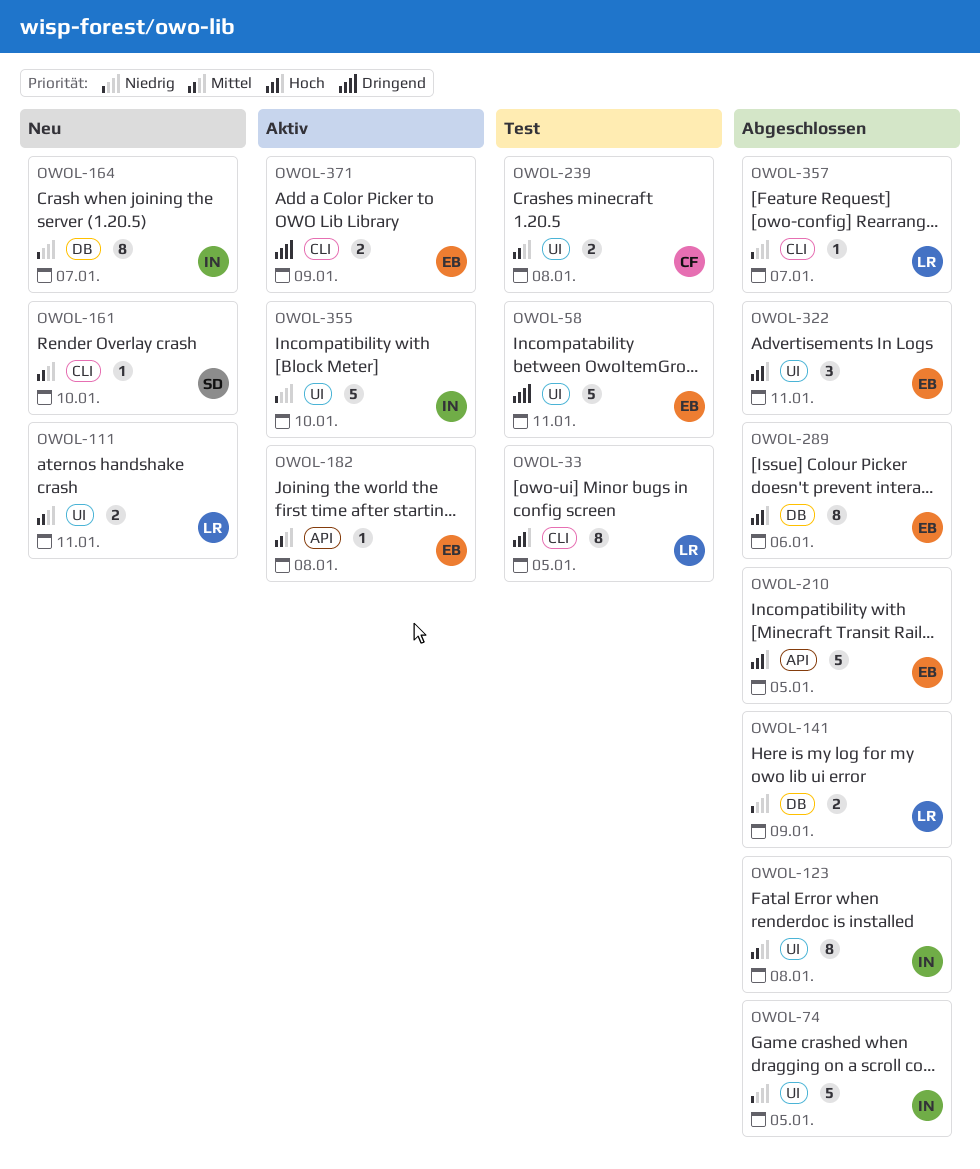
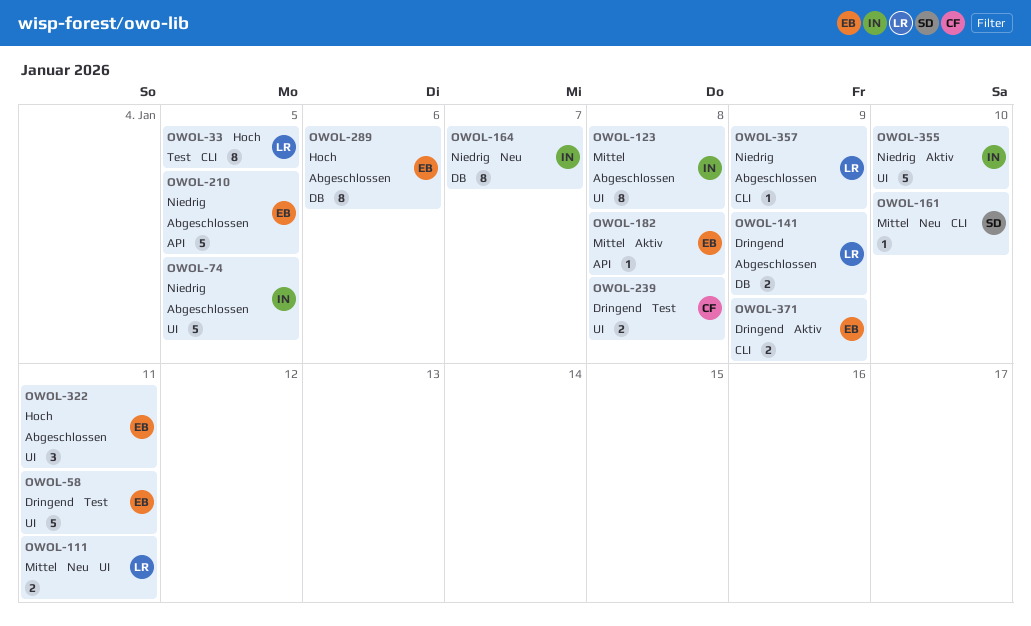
OWOL-141, priority: Niedrig -> Dringend
OWOL-210, priority: Hoch -> Niedrig
OWOL-239, priority: Mittel -> Dringend
OWOL-357, due: Jan 7 -> Jan 9

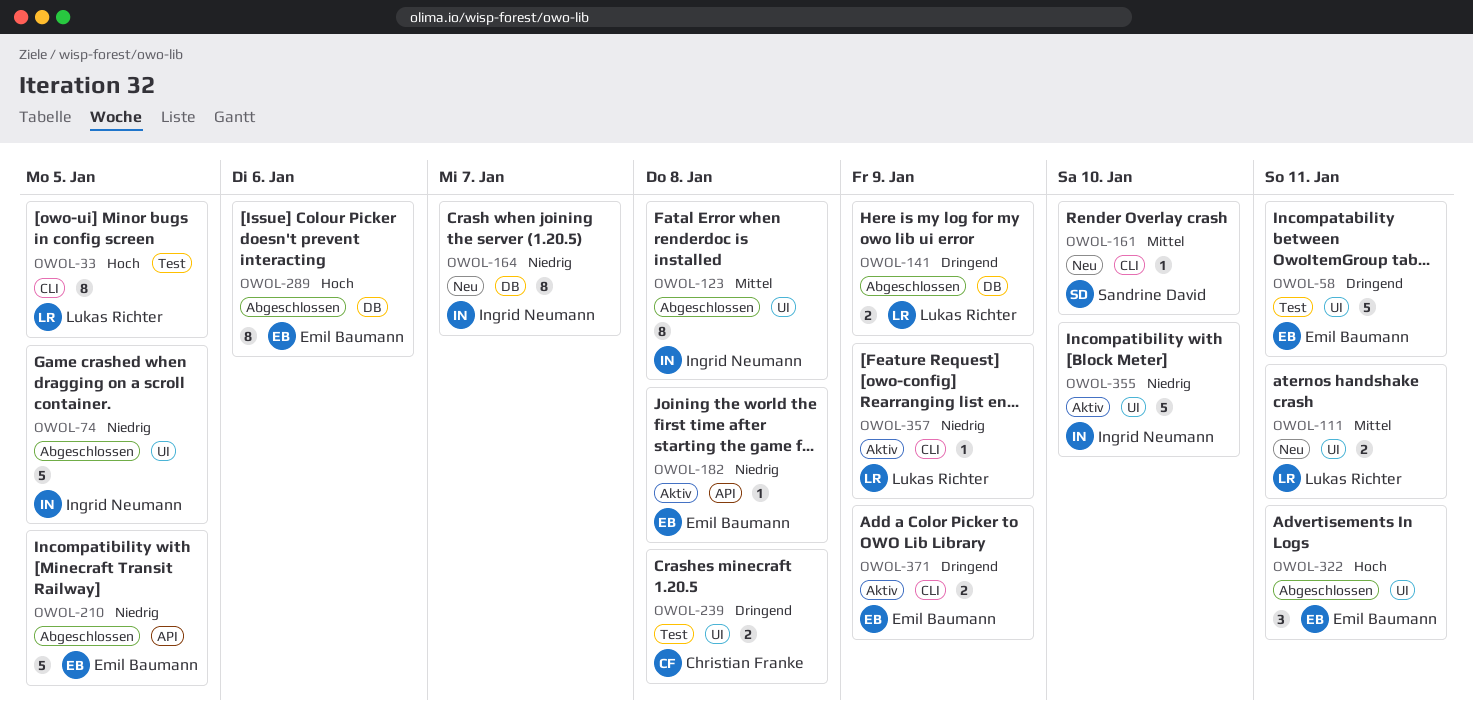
OWOL-182, priority: Mittel -> Niedrig
OWOL-357, status: Abgeschlossen -> Aktiv

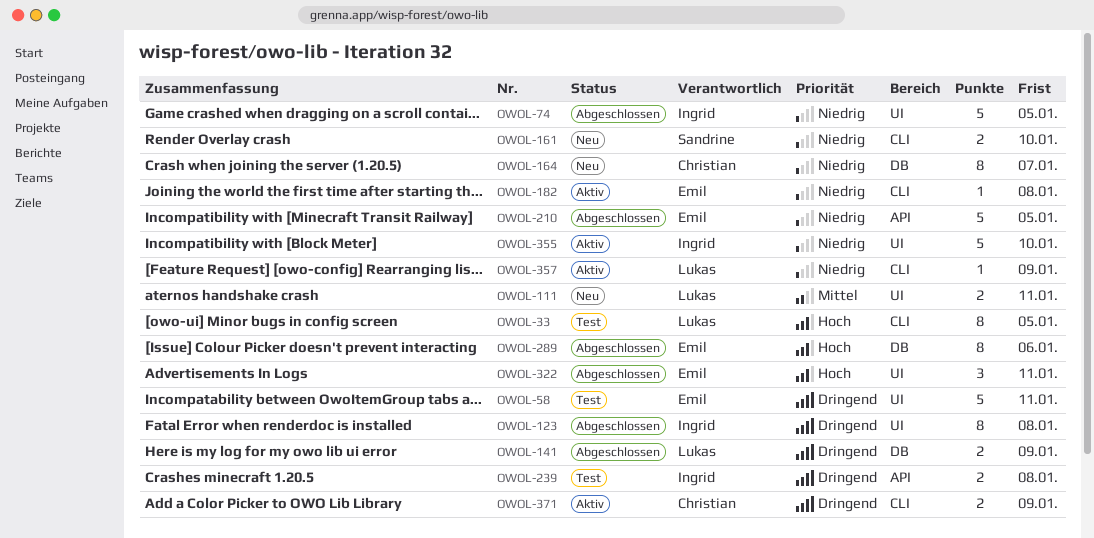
OWOL-123, priority: Mittel -> Dringend
OWOL-161, priority: Mittel -> Niedrig
OWOL-161, estimate: 1 -> 2
OWOL-164, owner: Ingrid Neumann -> Christian Franke
OWOL-182, label: API -> CLI
OWOL-239, owner: Christian Franke -> Ingrid Neumann
OWOL-239, label: UI -> API
OWOL-371, owner: Emil Baumann -> Christian Franke

